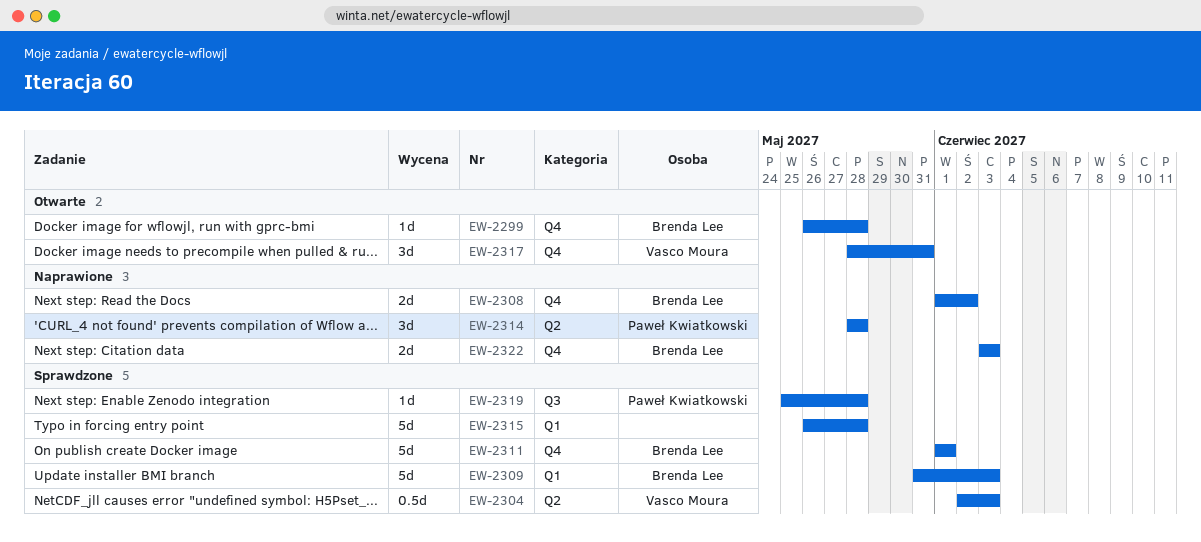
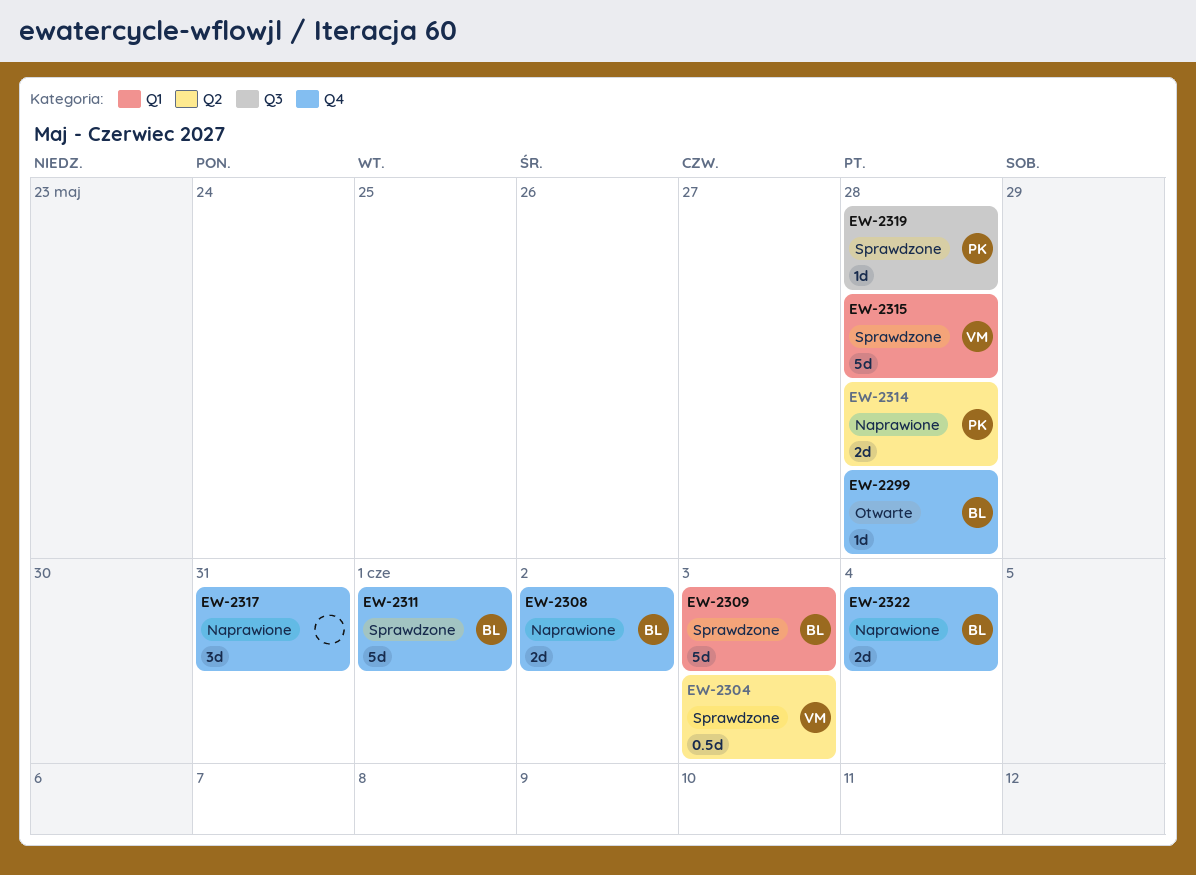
EW-2314, estimate: 3d -> 2d
EW-2315, owner: none -> Vasco Moura
EW-2317, status: Otwarte -> Naprawione
EW-2317, owner: Vasco Moura -> none
EW-2322, due: Jun 3 -> Jun 4

